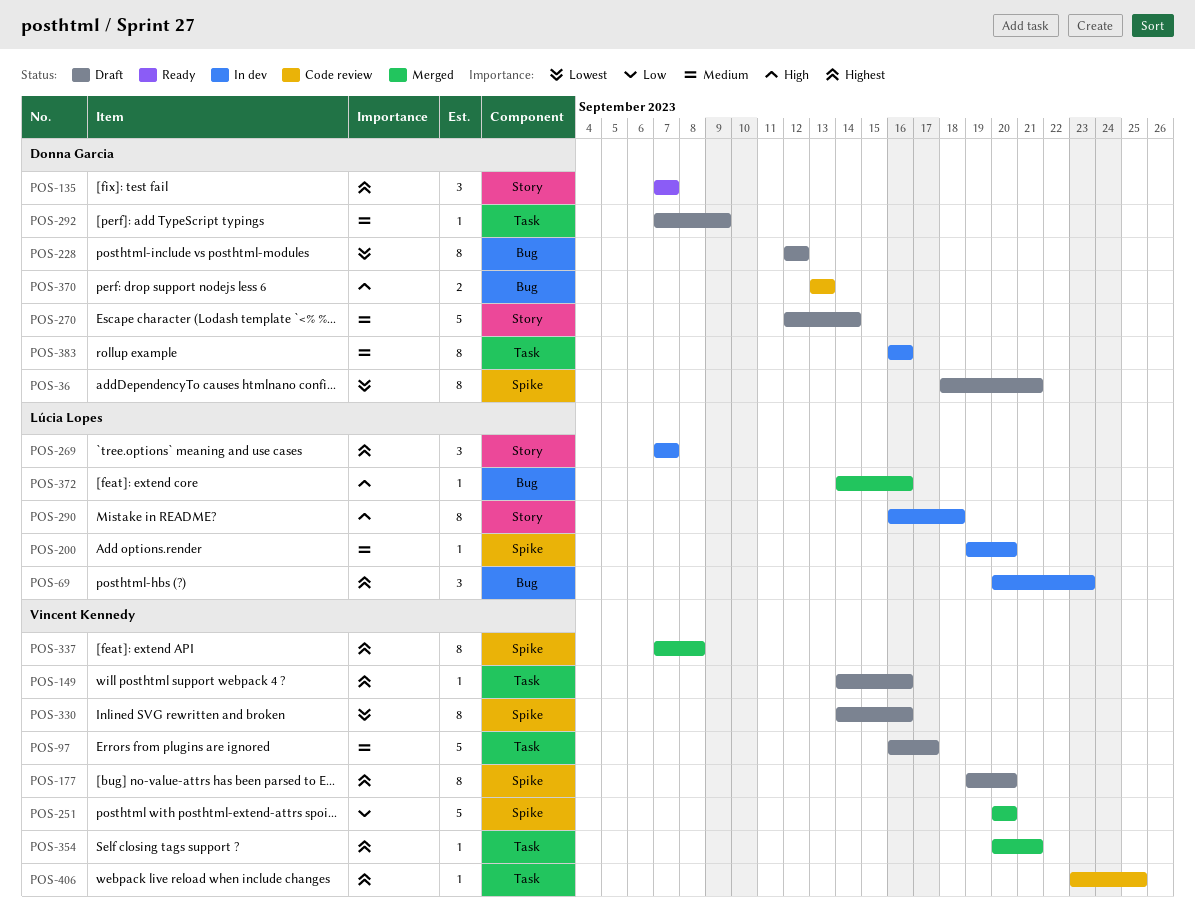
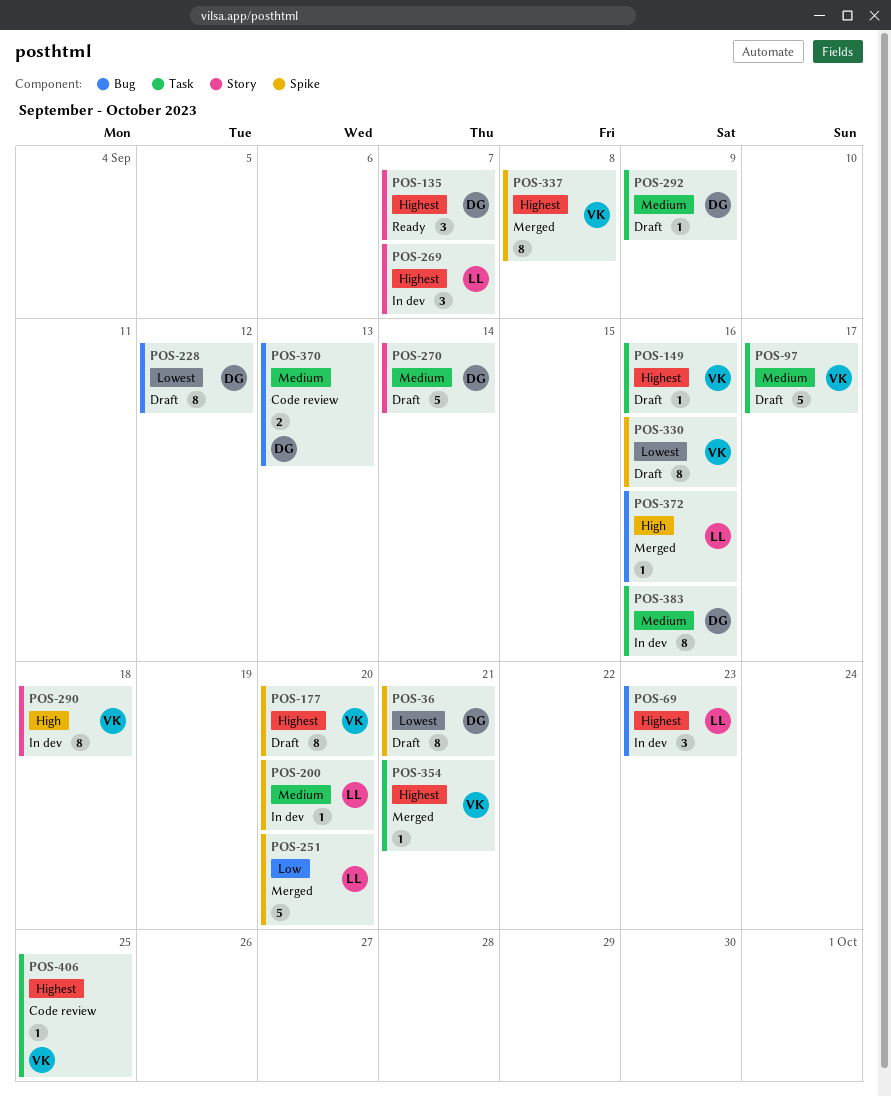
POS-251, owner: Vincent Kennedy -> Lúcia Lopes
POS-290, owner: Lúcia Lopes -> Vincent Kennedy
POS-370, priority: High -> Medium

